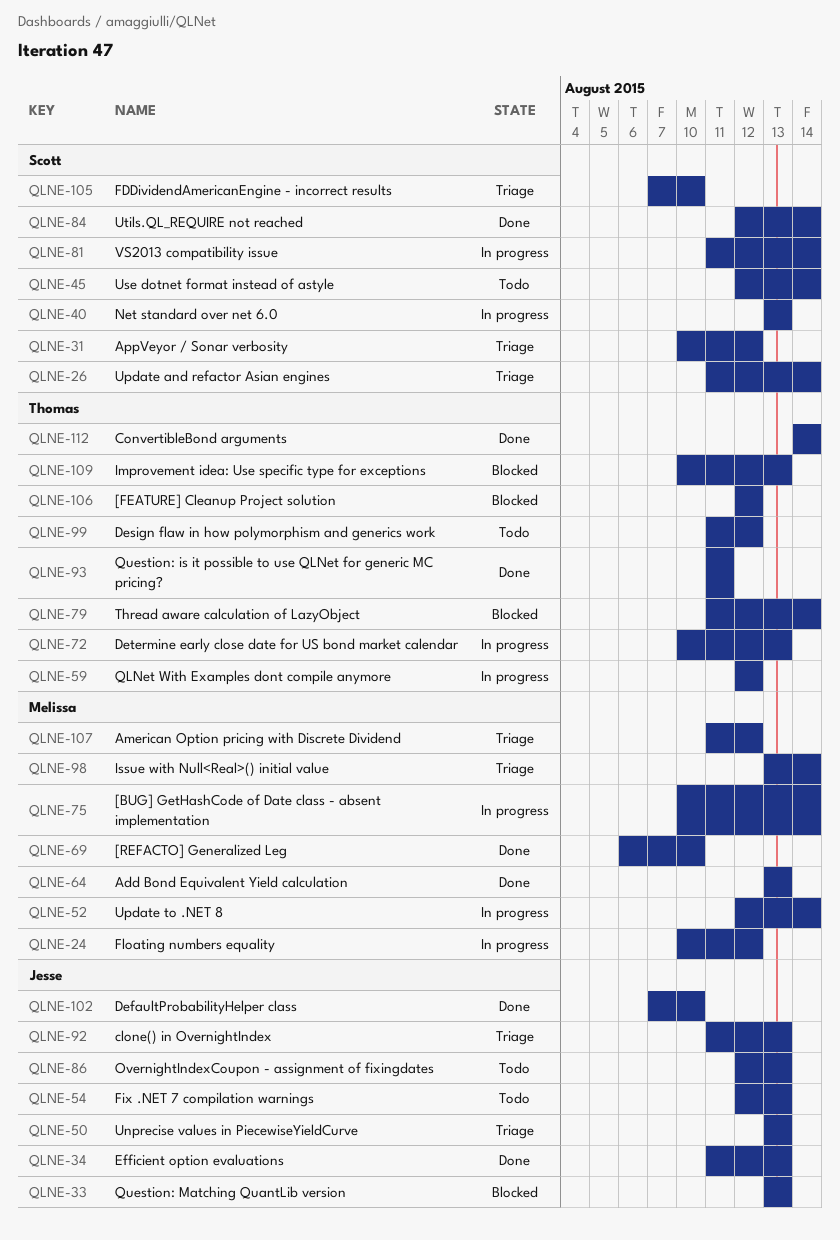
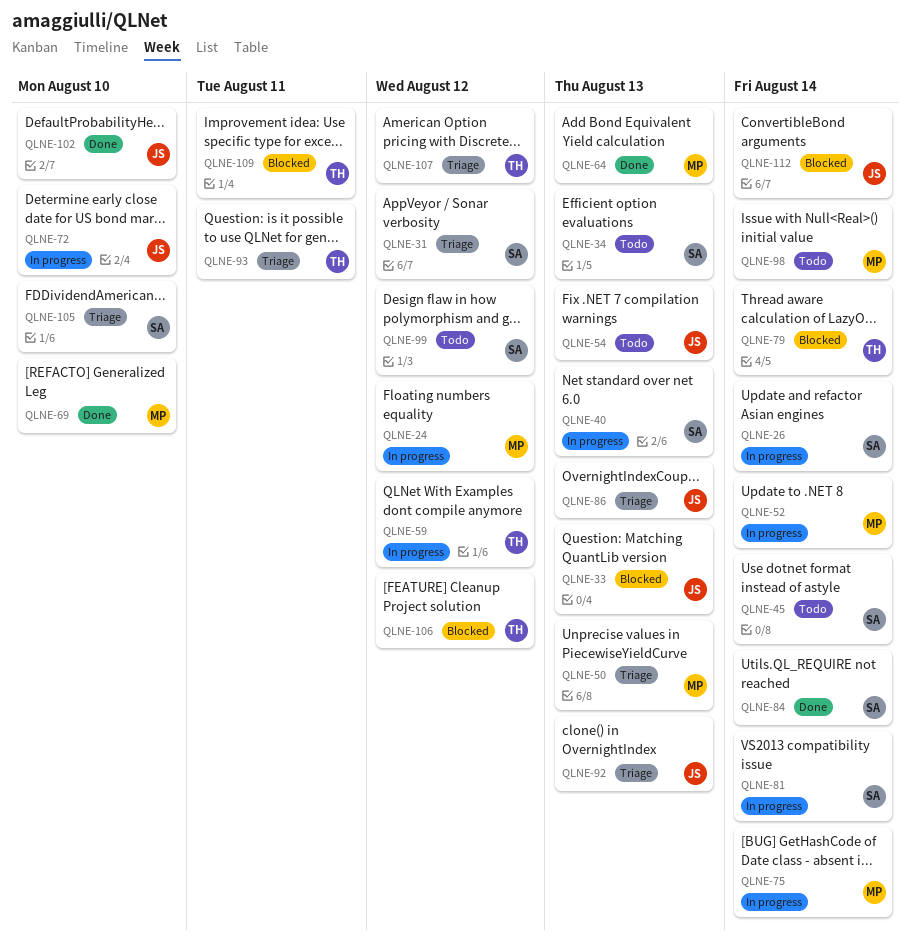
QLNE-26, status: Triage -> In progress
QLNE-34, status: Done -> Todo
QLNE-34, owner: Jesse -> Scott
QLNE-50, owner: Jesse -> Melissa
QLNE-72, owner: Thomas -> Jesse
QLNE-72, due: Aug 13 -> Aug 10
QLNE-86, status: Todo -> Triage
QLNE-93, status: Done -> Triage
QLNE-98, status: Triage -> Todo
QLNE-99, owner: Thomas -> Scott
QLNE-107, owner: Melissa -> Thomas
QLNE-109, due: Aug 13 -> Aug 11
QLNE-112, status: Done -> Blocked
QLNE-112, owner: Thomas -> Jesse

